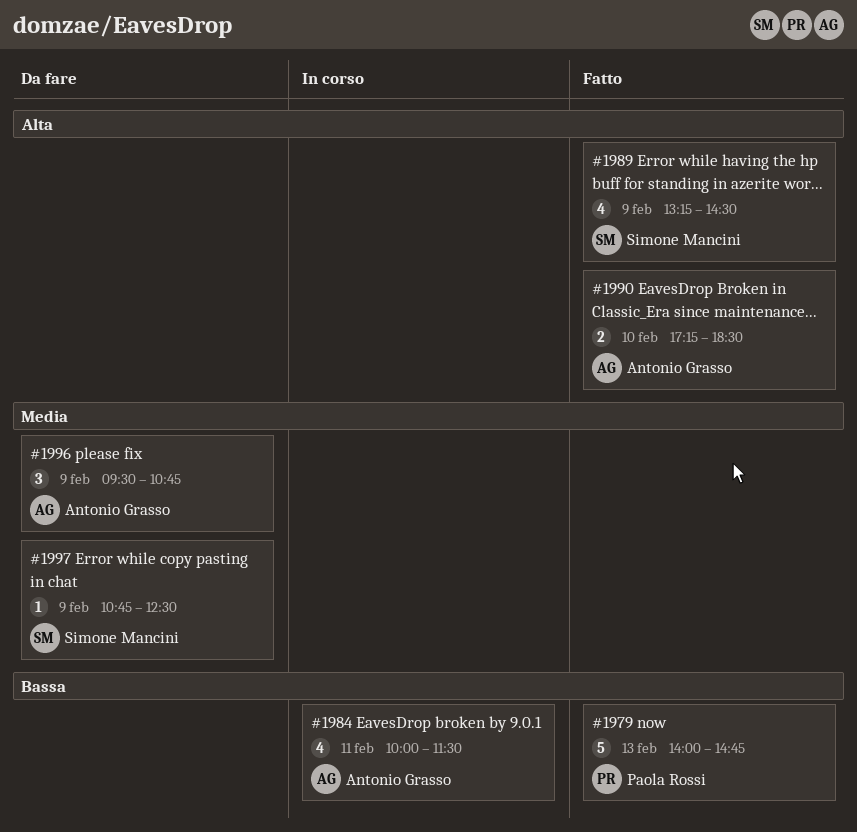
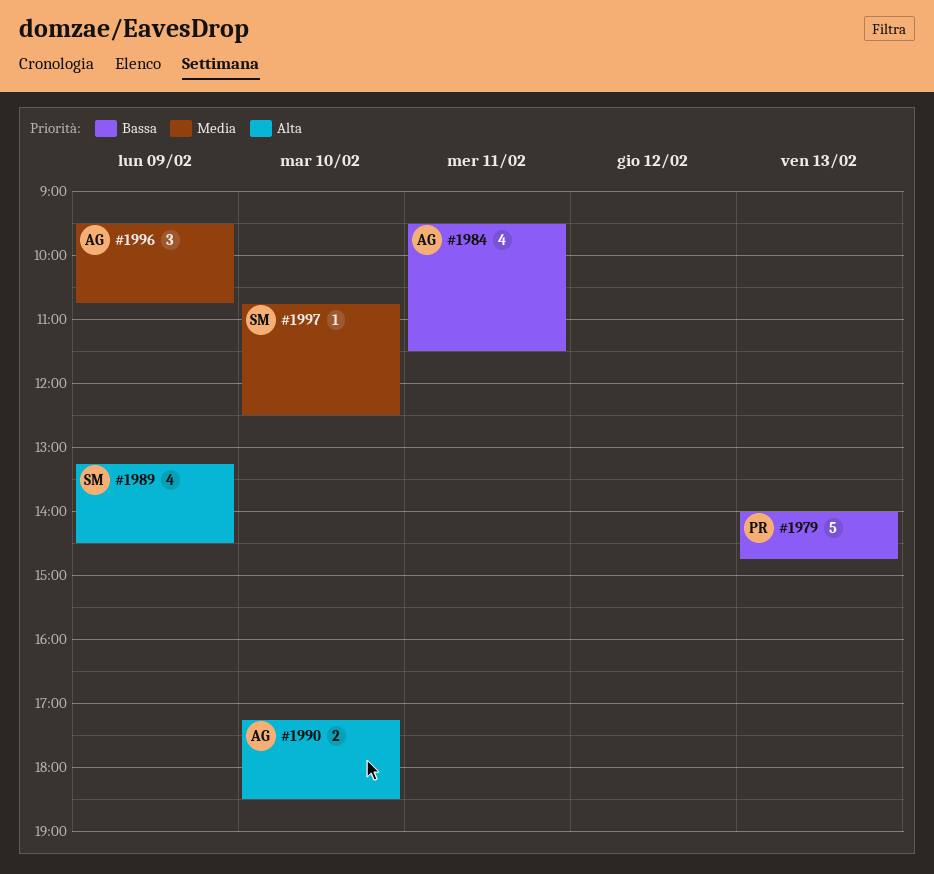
#1984, begins: 10:00 -> 09:30
#1997, day: Feb 9 -> Feb 10

